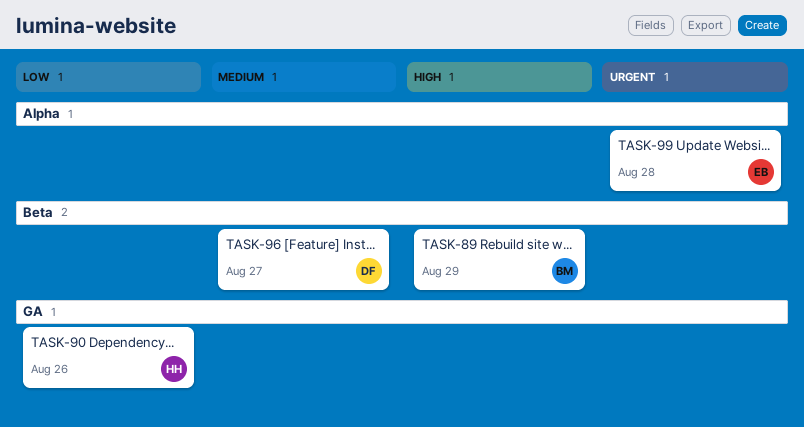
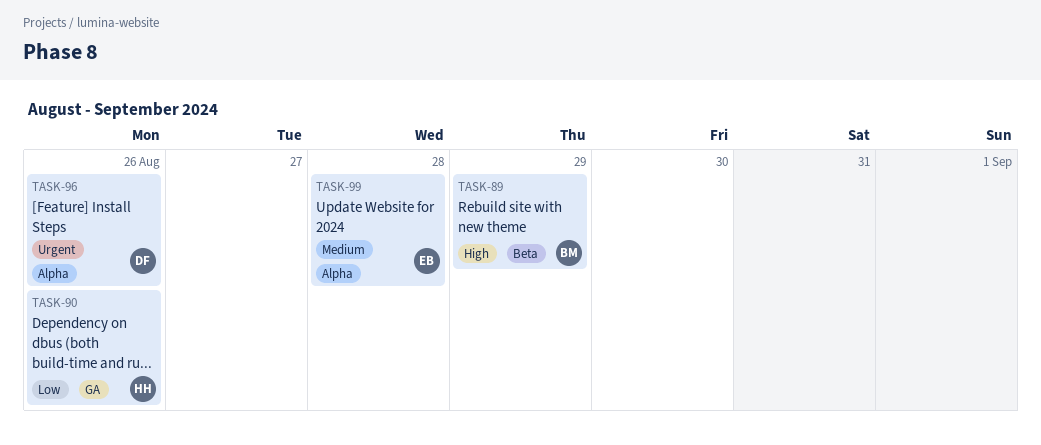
TASK-96, priority: Medium -> Urgent
TASK-96, label: Beta -> Alpha
TASK-96, day: Aug 27 -> Aug 26
TASK-99, priority: Urgent -> Medium

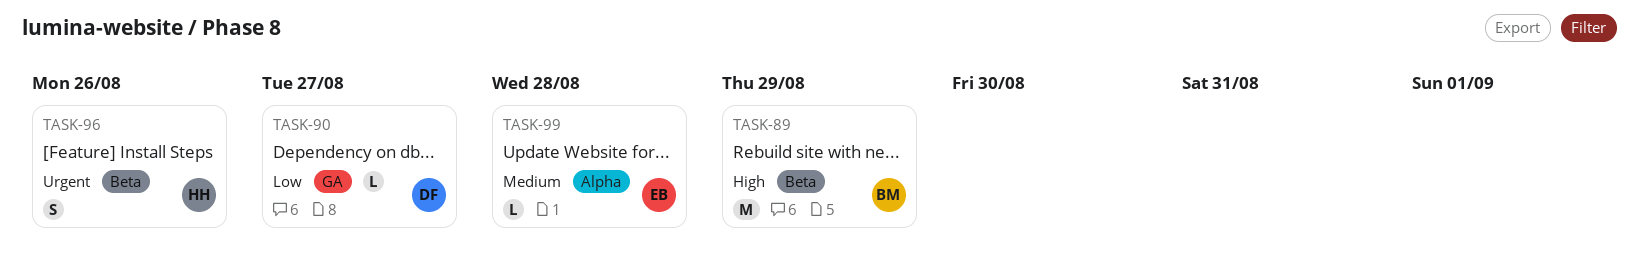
TASK-90, owner: HH -> DF
TASK-90, day: Aug 26 -> Aug 27
TASK-96, owner: DF -> HH
TASK-96, label: Alpha -> Beta

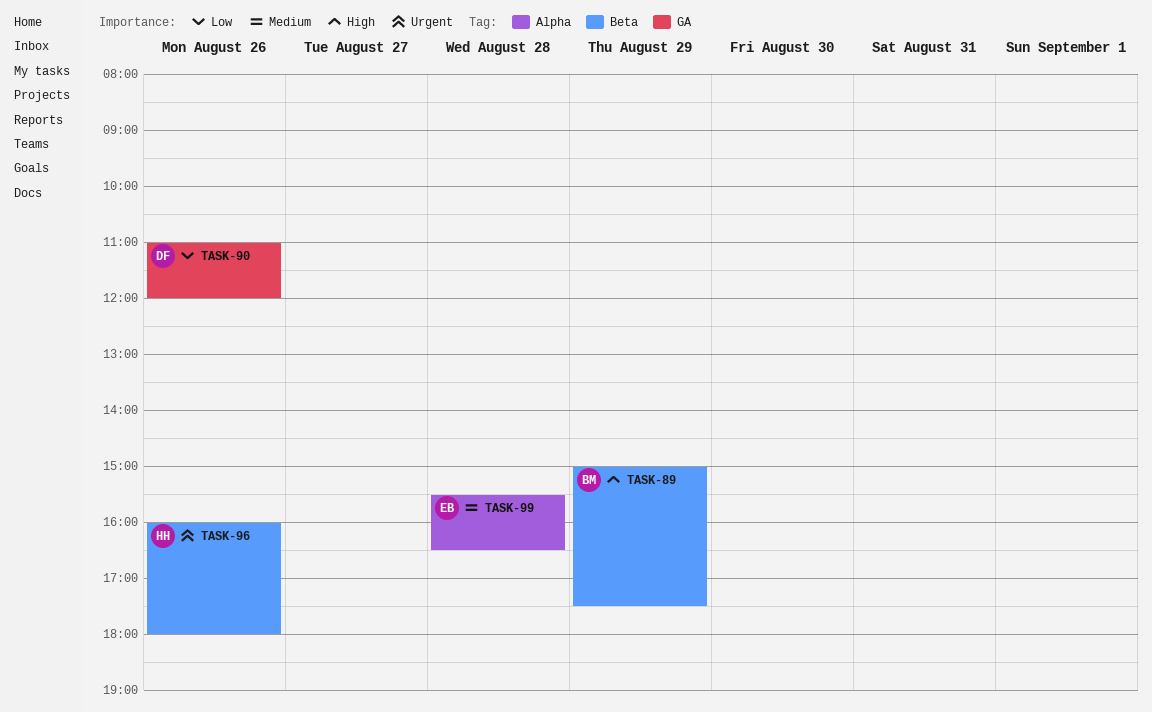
TASK-90, day: Aug 27 -> Aug 26

